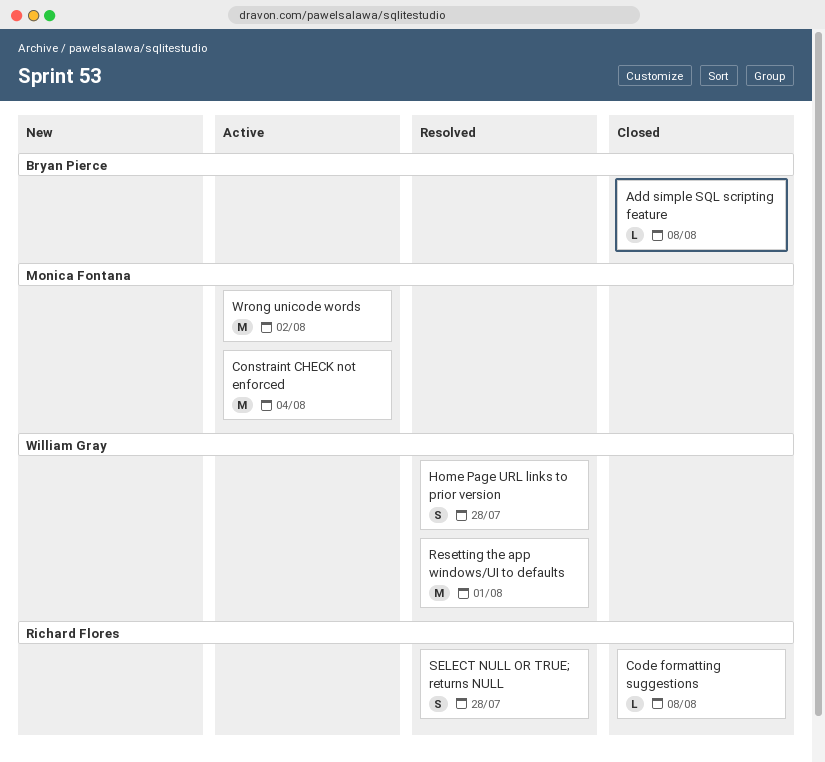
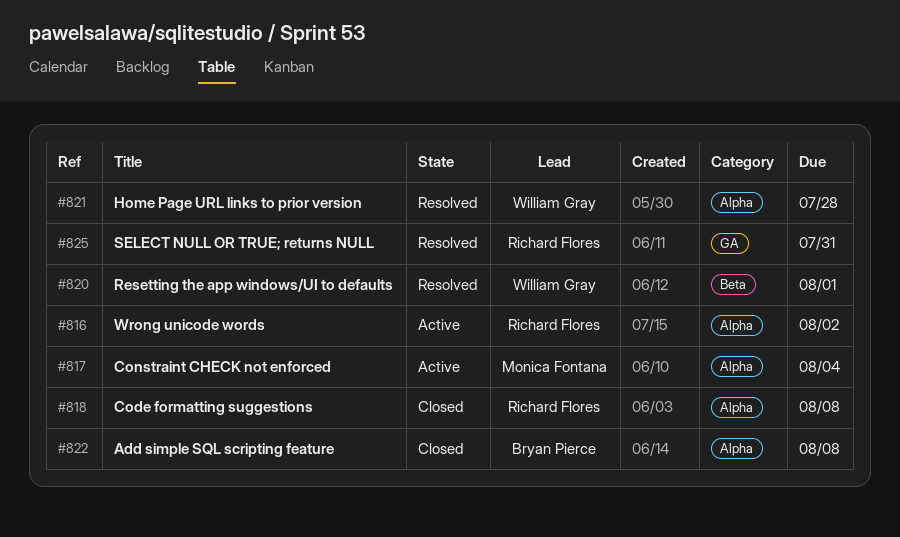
SELECT NULL OR TRUE; returns NULL, due: Jul 28 -> Jul 31
Wrong unicode words, owner: Monica Fontana -> Richard Flores

